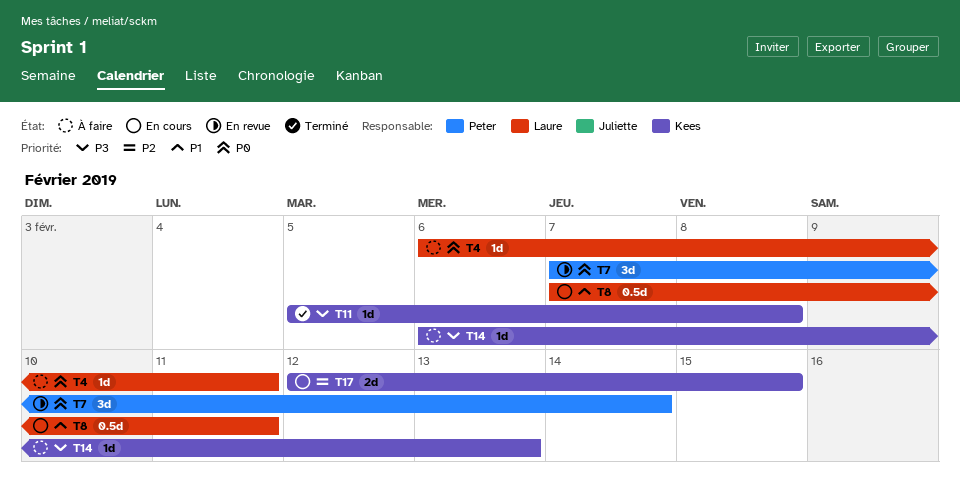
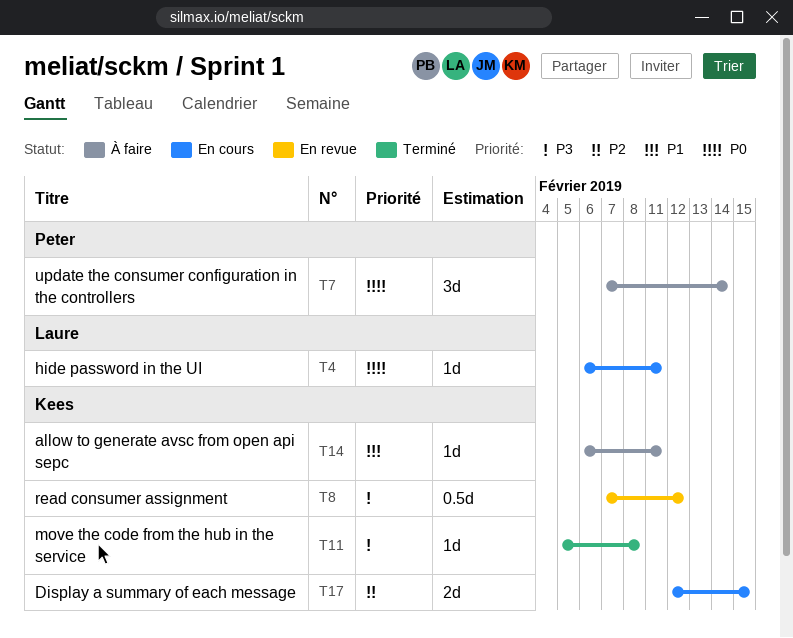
T4, status: À faire -> En cours
T7, status: En revue -> À faire
T8, status: En cours -> En revue
T8, owner: Laure -> Kees
T8, priority: P1 -> P3
T8, due: Feb 11 -> Feb 12
T14, priority: P3 -> P1
T14, due: Feb 13 -> Feb 11

